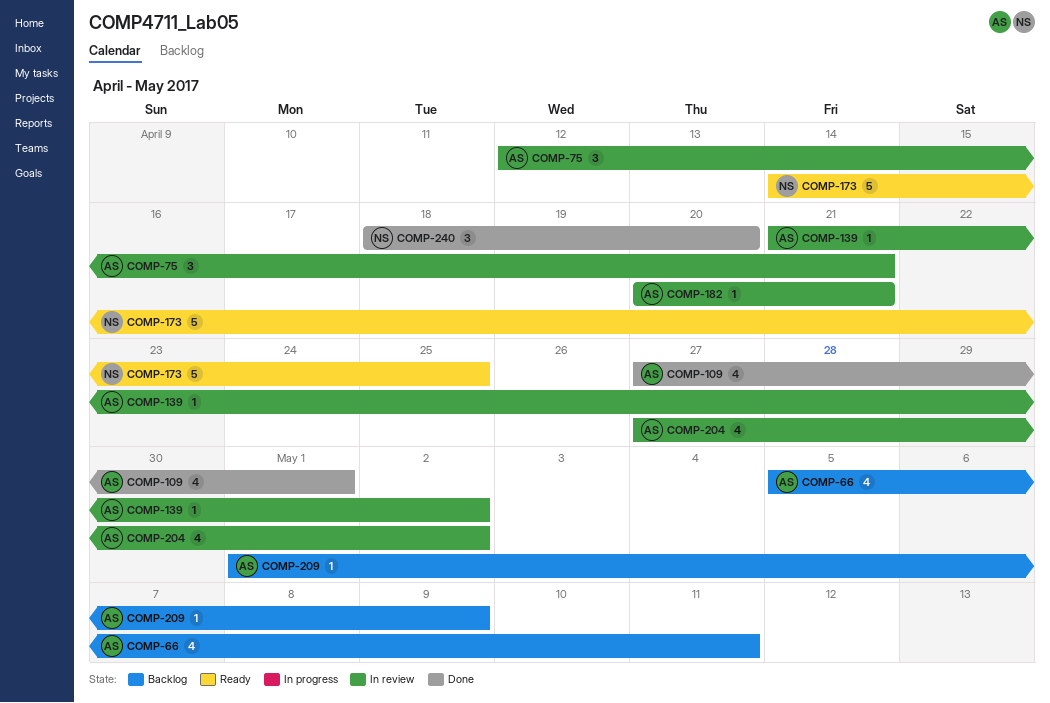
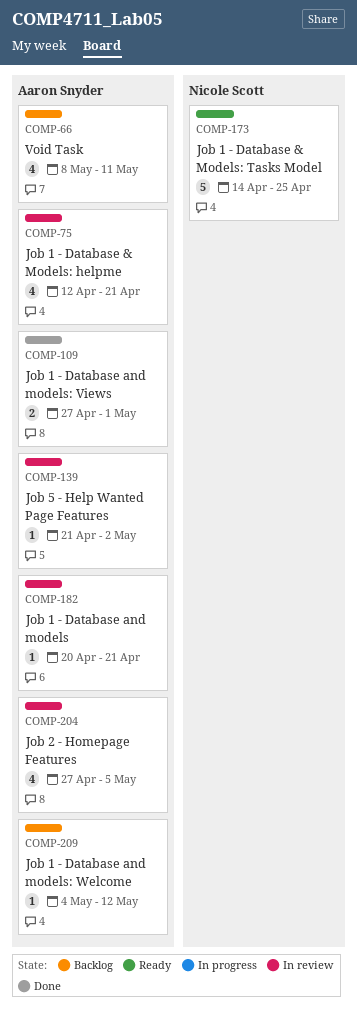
COMP-66, start: May 5 -> May 8
COMP-75, estimate: 3 -> 4
COMP-109, estimate: 4 -> 2
COMP-204, due: May 2 -> May 5
COMP-209, start: May 1 -> May 4
COMP-209, due: May 9 -> May 12
COMP-240: present -> none

